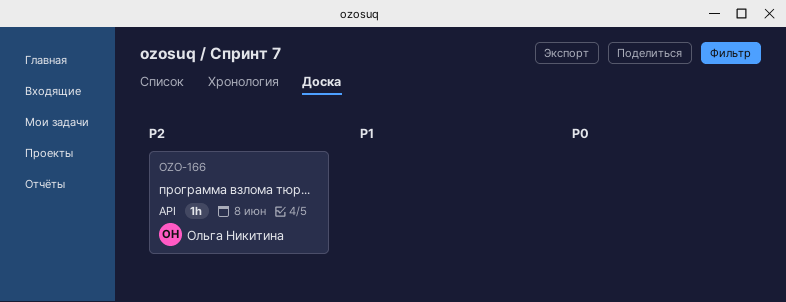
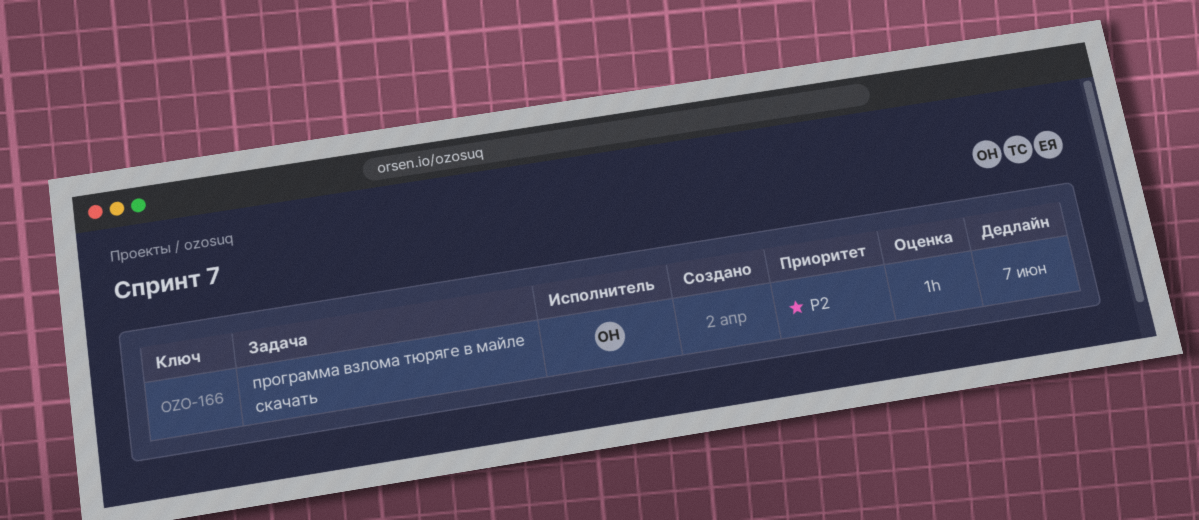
OZO-166, due: Jun 8 -> Jun 7

